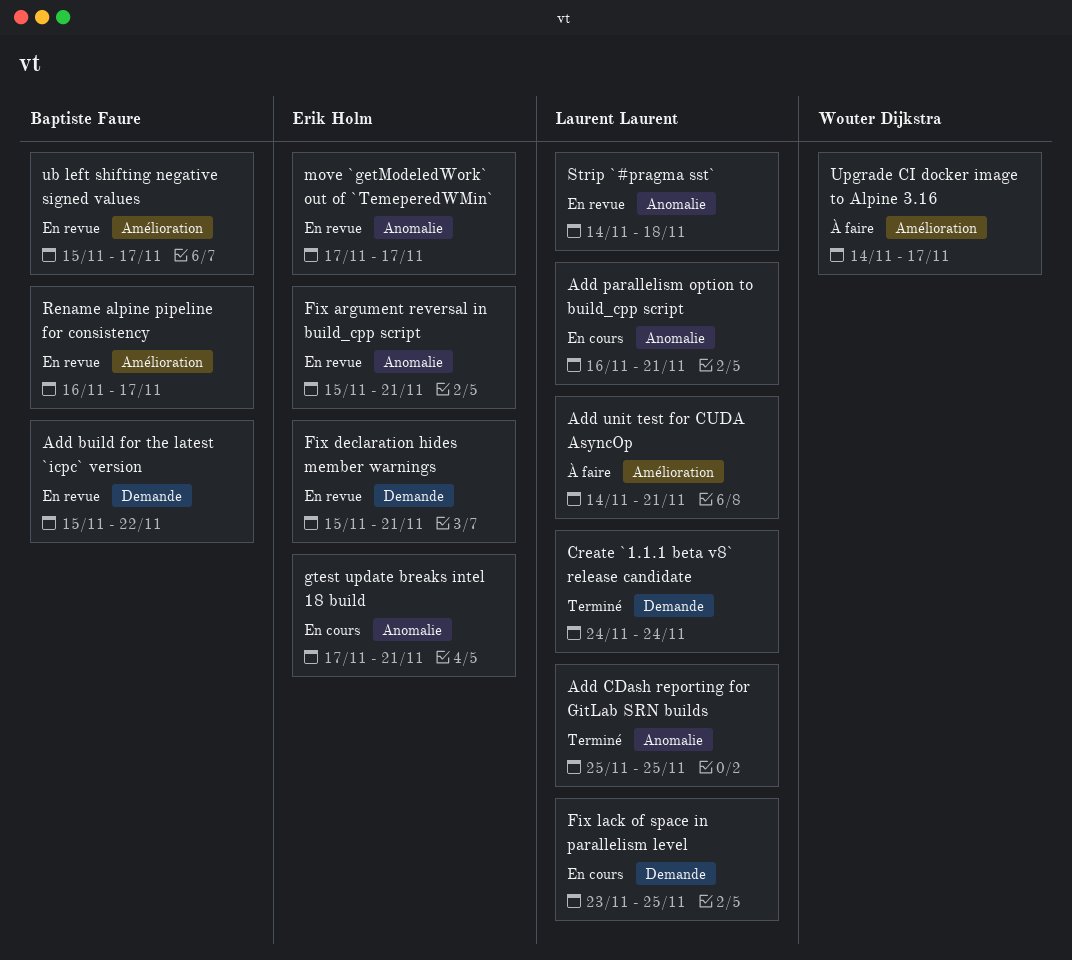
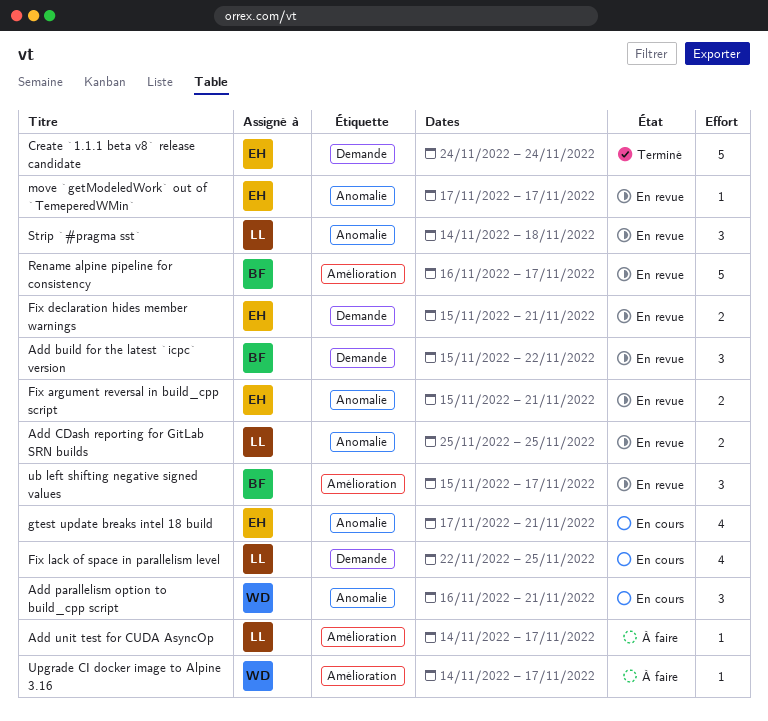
Add CDash reporting for GitLab SRN builds, status: Terminé -> En revue
Add parallelism option to build_cpp script, owner: Laurent Laurent -> Wouter Dijkstra
Add unit test for CUDA AsyncOp, due: Nov 21 -> Nov 17
Create `1.1.1 beta v8` release candidate, owner: Laurent Laurent -> Erik Holm
Fix lack of space in parallelism level, start: Nov 23 -> Nov 22

